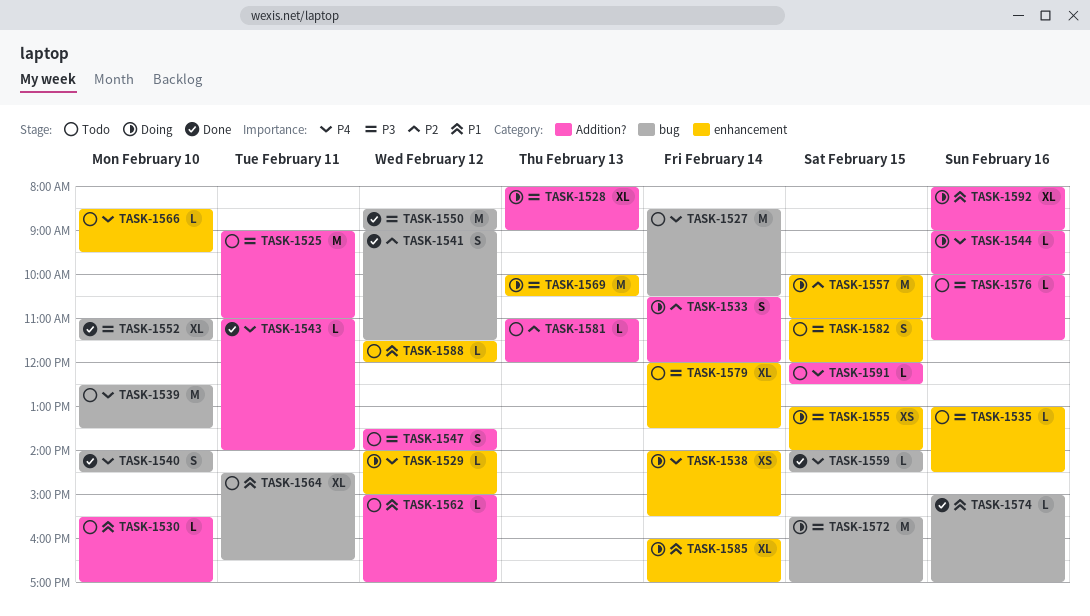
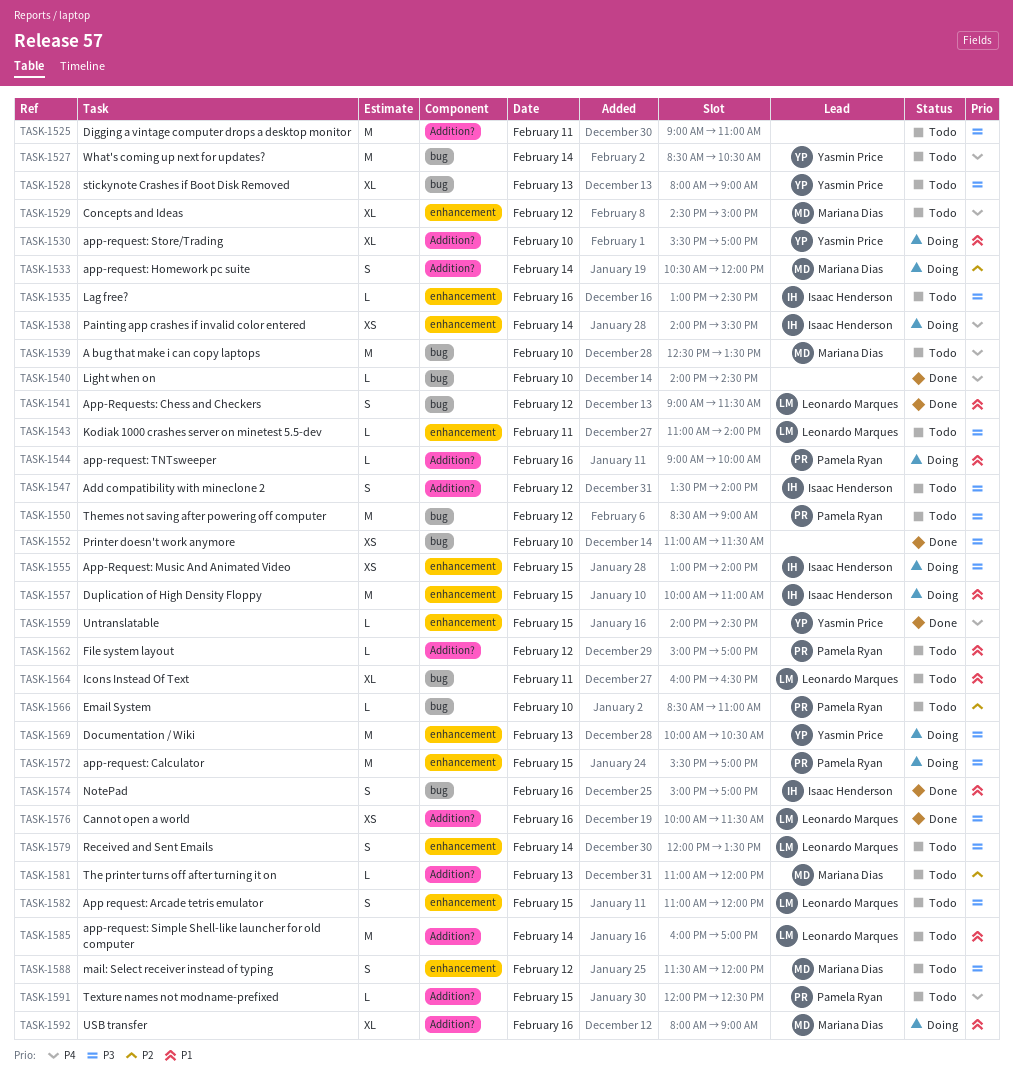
TASK-1528, status: Doing -> Todo
TASK-1528, label: Addition? -> bug
TASK-1529, status: Doing -> Todo
TASK-1529, estimate: L -> XL
TASK-1529, begins: 14:00 -> 14:30
TASK-1530, status: Todo -> Doing
TASK-1530, estimate: L -> XL
TASK-1540, estimate: S -> L
TASK-1541, priority: P2 -> P1
TASK-1543, status: Done -> Todo
TASK-1543, priority: P4 -> P3
TASK-1543, label: Addition? -> enhancement
TASK-1544, priority: P4 -> P1
TASK-1550, status: Done -> Todo
TASK-1552, estimate: XL -> XS
TASK-1557, priority: P2 -> P1
TASK-1559, label: bug -> enhancement
TASK-1564, begins: 14:30 -> 16:00
TASK-1566, priority: P4 -> P2
TASK-1566, label: enhancement -> bug
TASK-1566, ends: 09:30 -> 11:00
TASK-1572, label: bug -> enhancement
TASK-1574, estimate: L -> S
TASK-1576, status: Todo -> Done
TASK-1576, estimate: L -> XS
TASK-1579, estimate: XL -> S
TASK-1585, status: Doing -> Todo
TASK-1585, label: enhancement -> Addition?
TASK-1585, estimate: XL -> M
TASK-1588, priority: P1 -> P3
TASK-1588, estimate: L -> S

